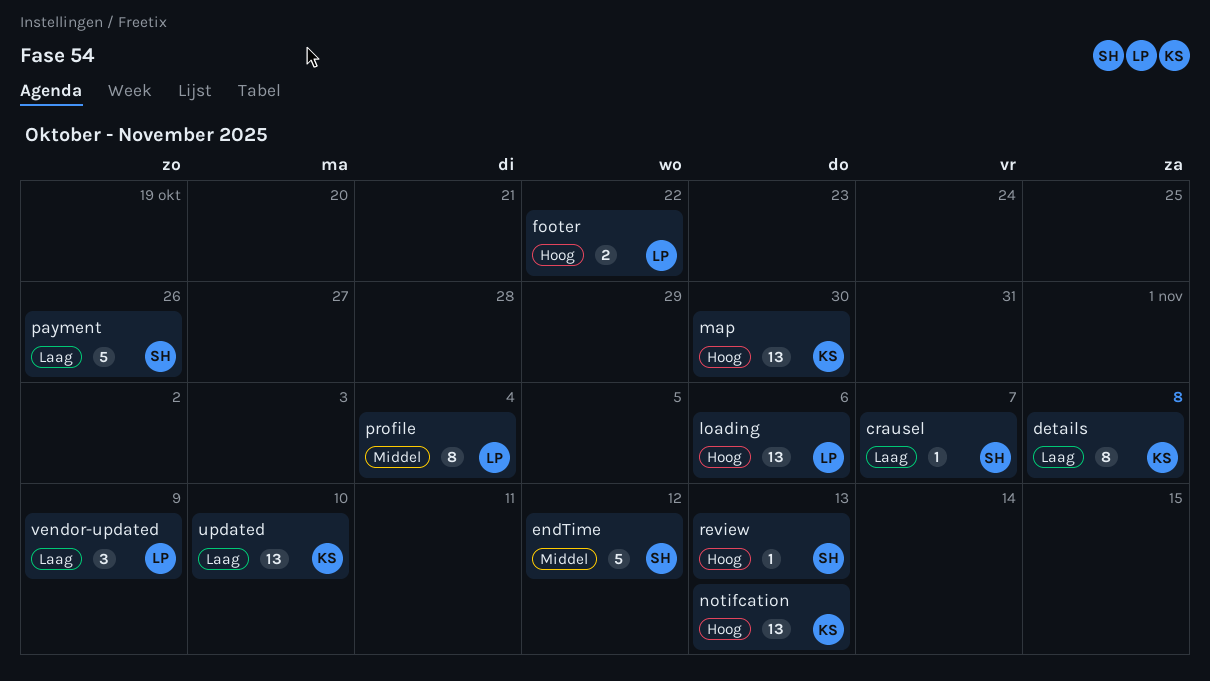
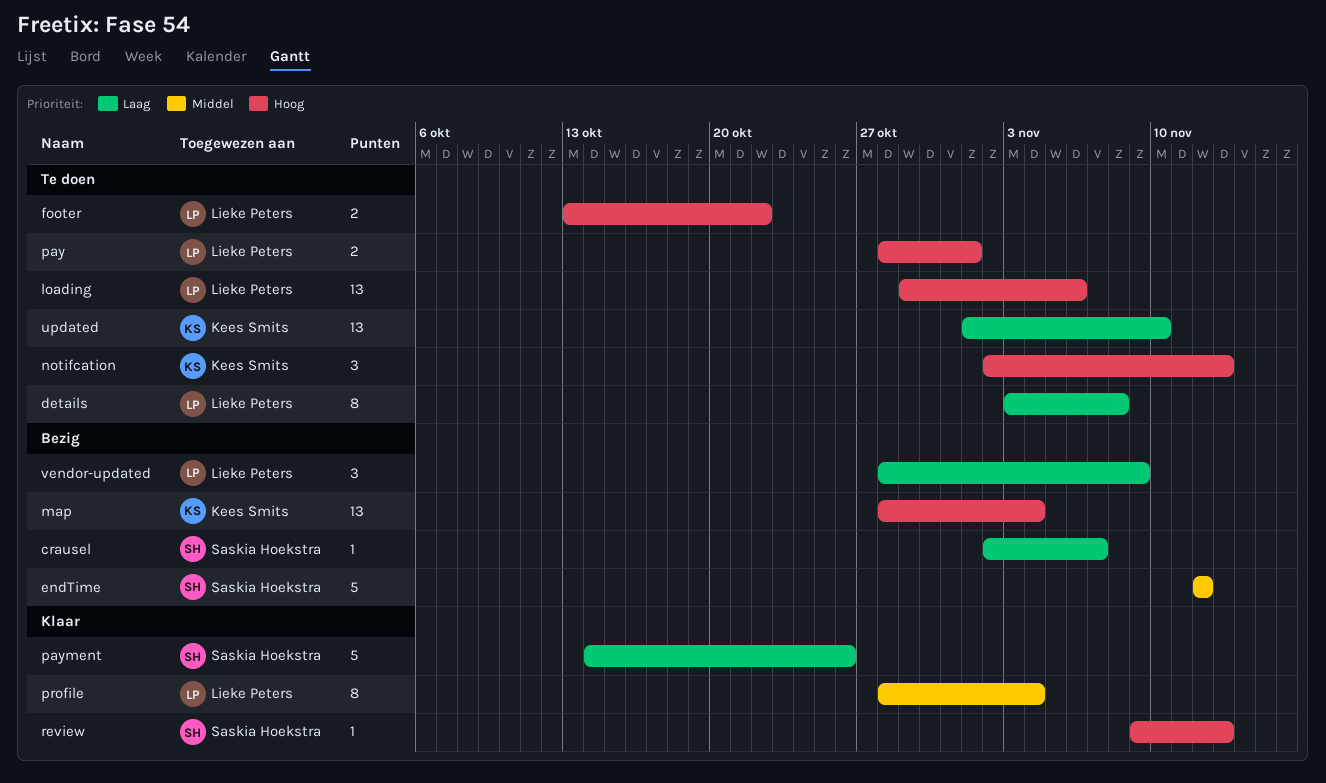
details, owner: Kees Smits -> Lieke Peters
map, due: Oct 30 -> Nov 4
notifcation, estimate: 13 -> 3
pay: none -> present

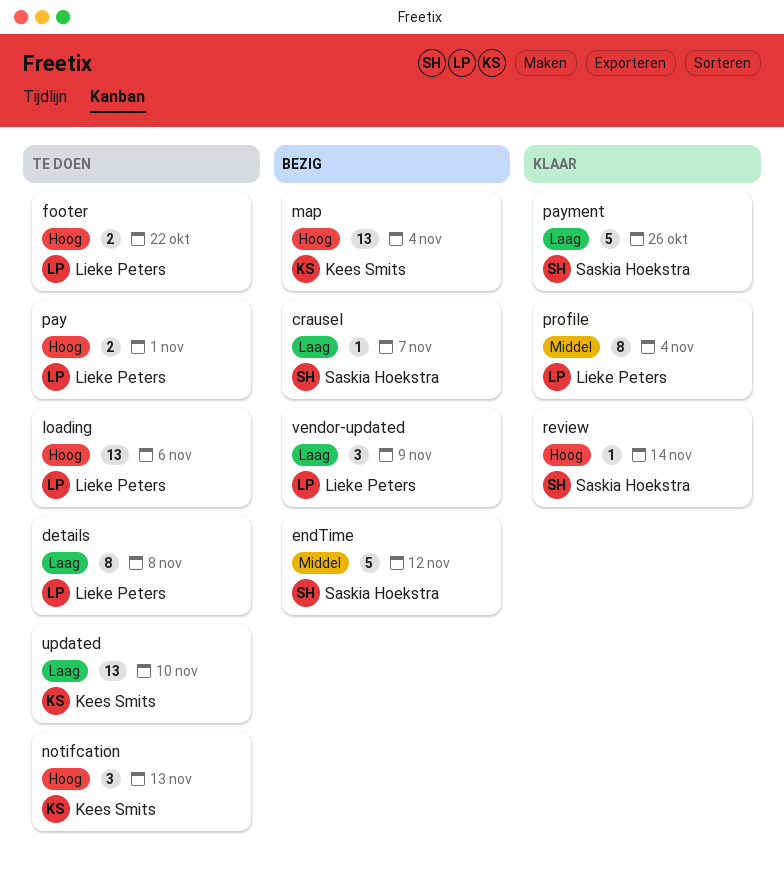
review, due: Nov 13 -> Nov 14

